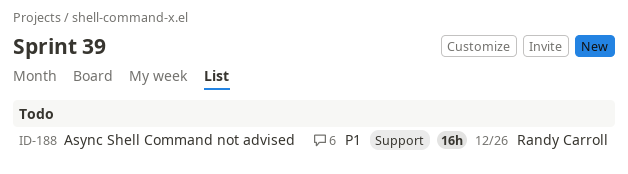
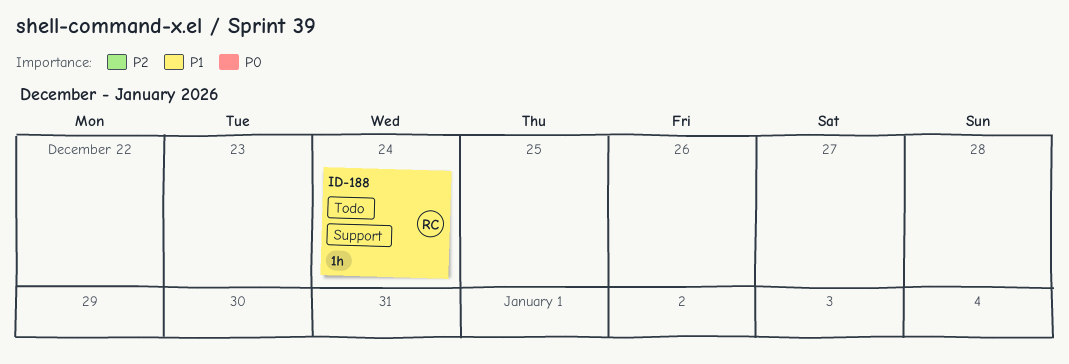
ID-188, estimate: 16h -> 1h
ID-188, due: Dec 26 -> Dec 24

